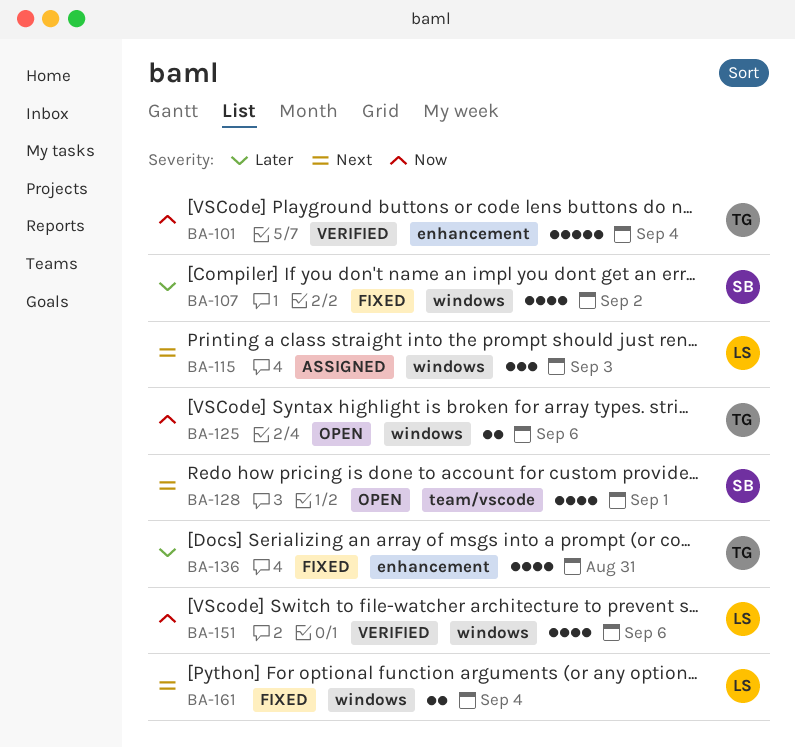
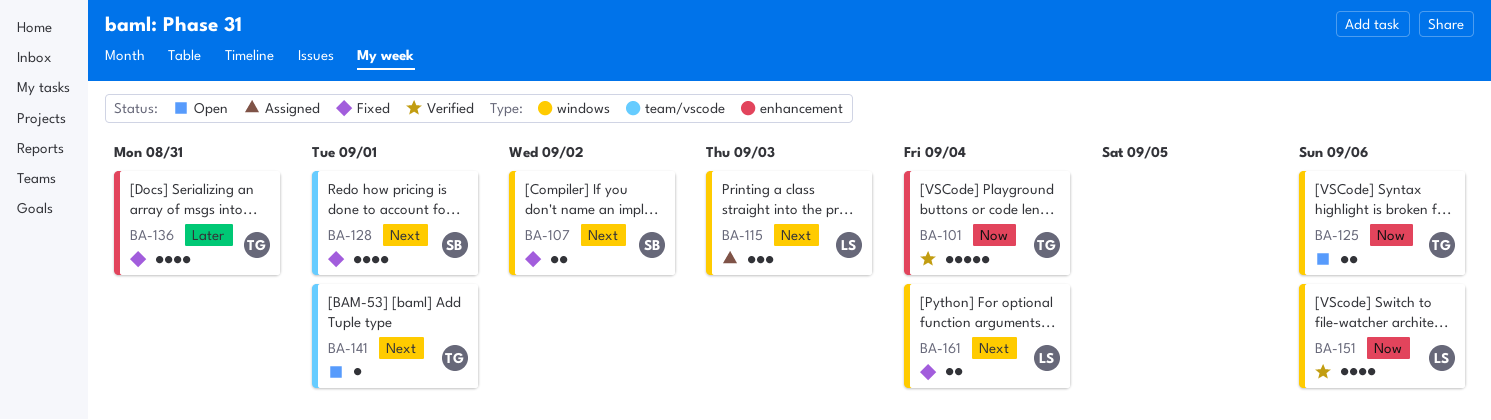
BA-107, priority: Later -> Next
BA-107, estimate: 4 -> 2
BA-128, status: Open -> Fixed
BA-141: none -> present

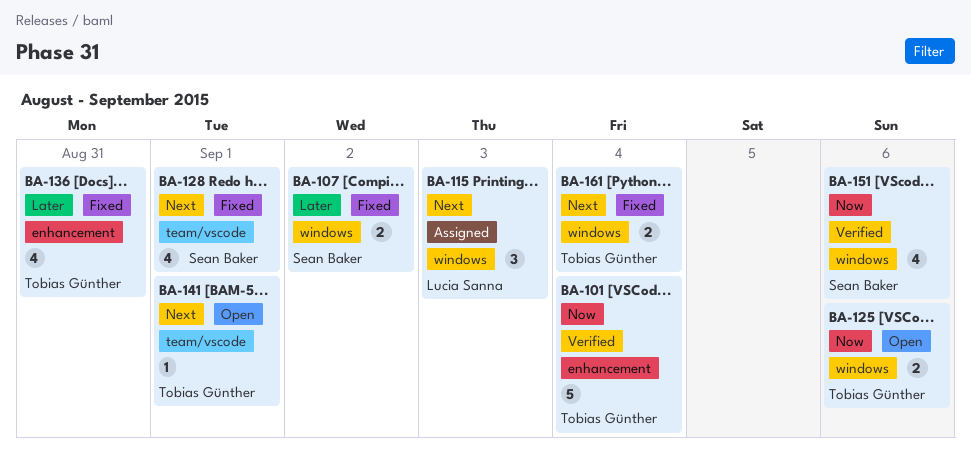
BA-107, priority: Next -> Later
BA-151, owner: Lucia Sanna -> Sean Baker
BA-161, owner: Lucia Sanna -> Tobias Günther

